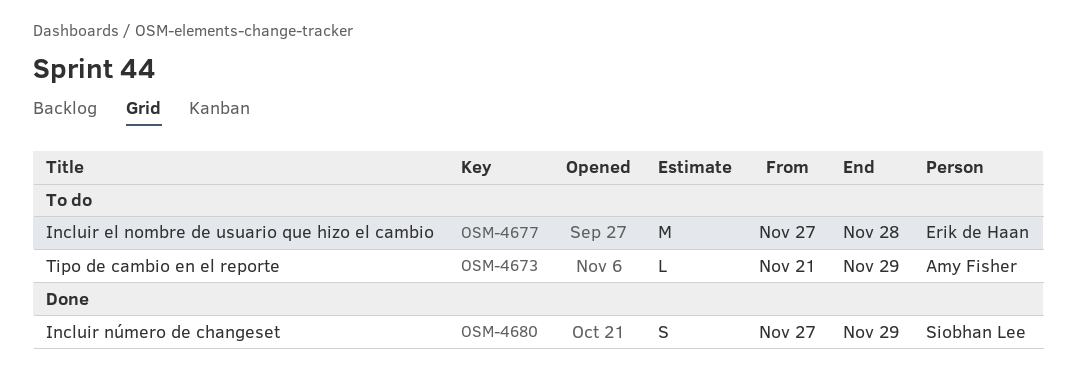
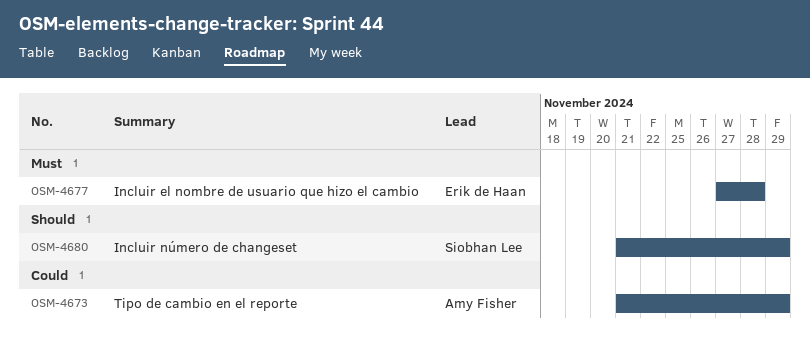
OSM-4680, start: Nov 27 -> Nov 21

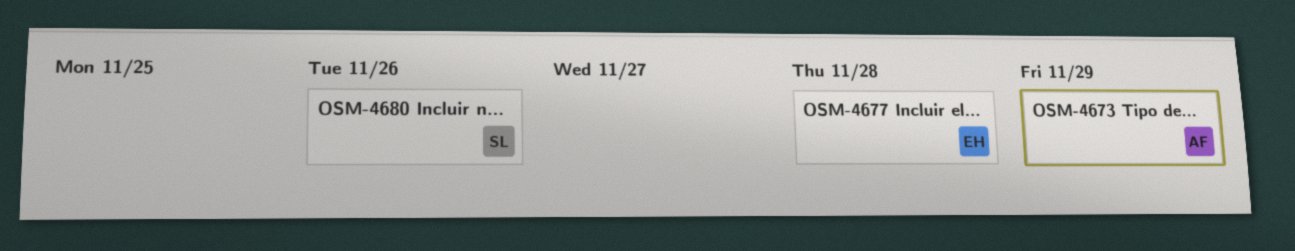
OSM-4680, due: Nov 29 -> Nov 26

